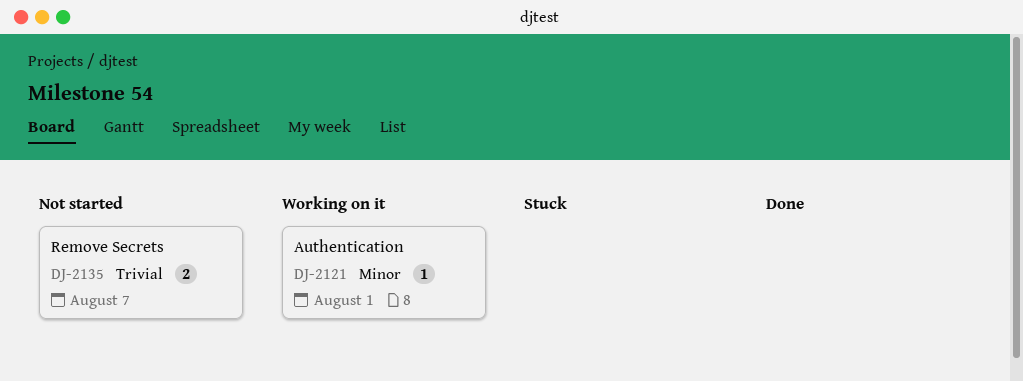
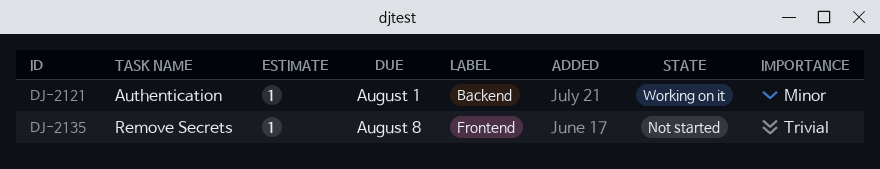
DJ-2135, estimate: 2 -> 1
DJ-2135, due: Aug 7 -> Aug 8

